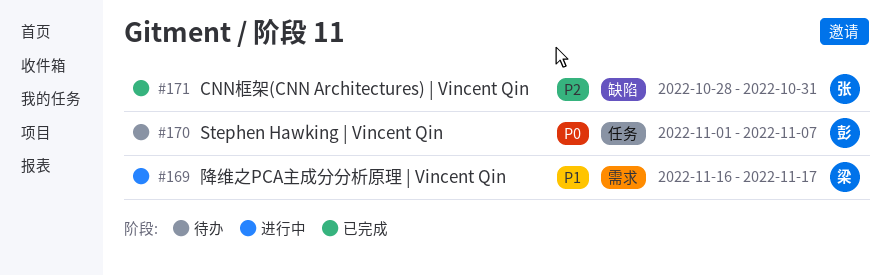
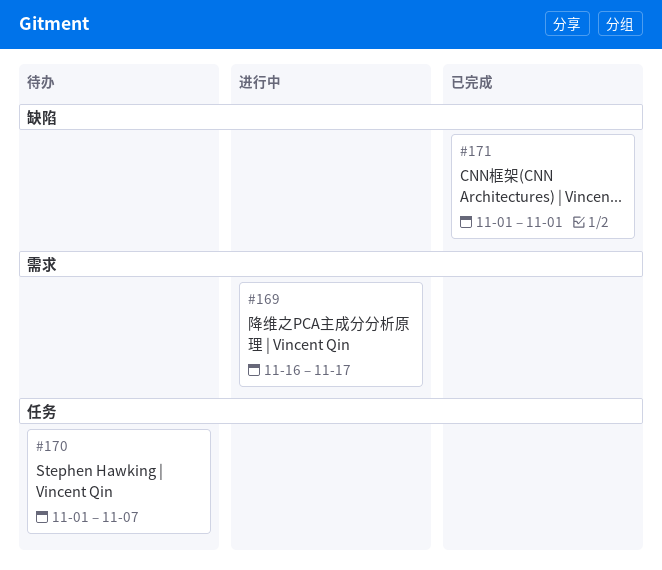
#171, start: Oct 28 -> Nov 1
#171, due: Oct 31 -> Nov 1

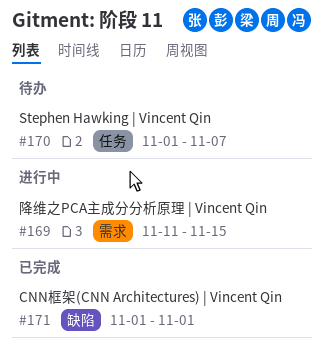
#169, start: Nov 16 -> Nov 11
#169, due: Nov 17 -> Nov 15

